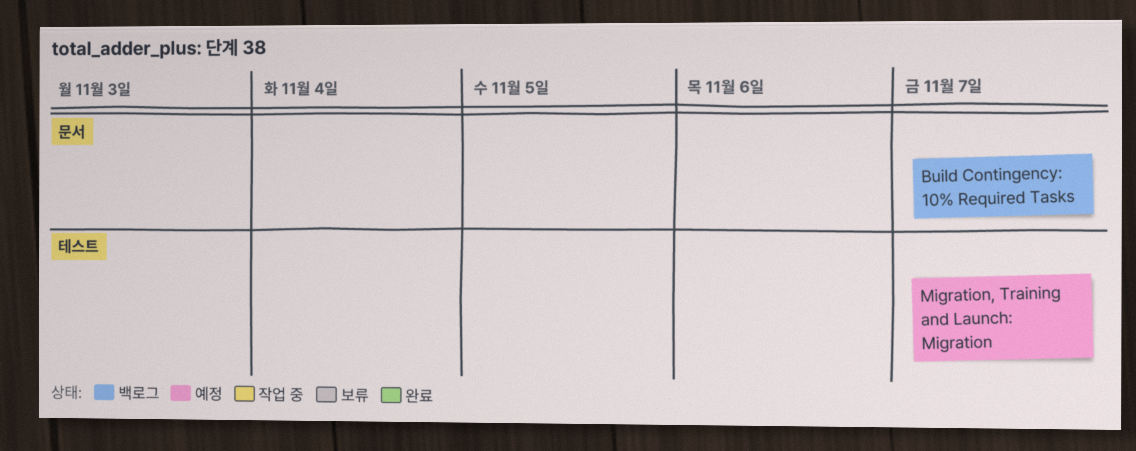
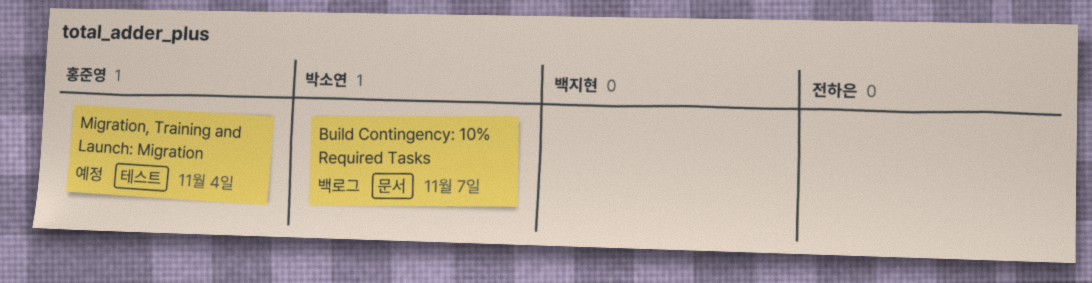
Migration, Training and Launch: Migration, due: Nov 7 -> Nov 4

